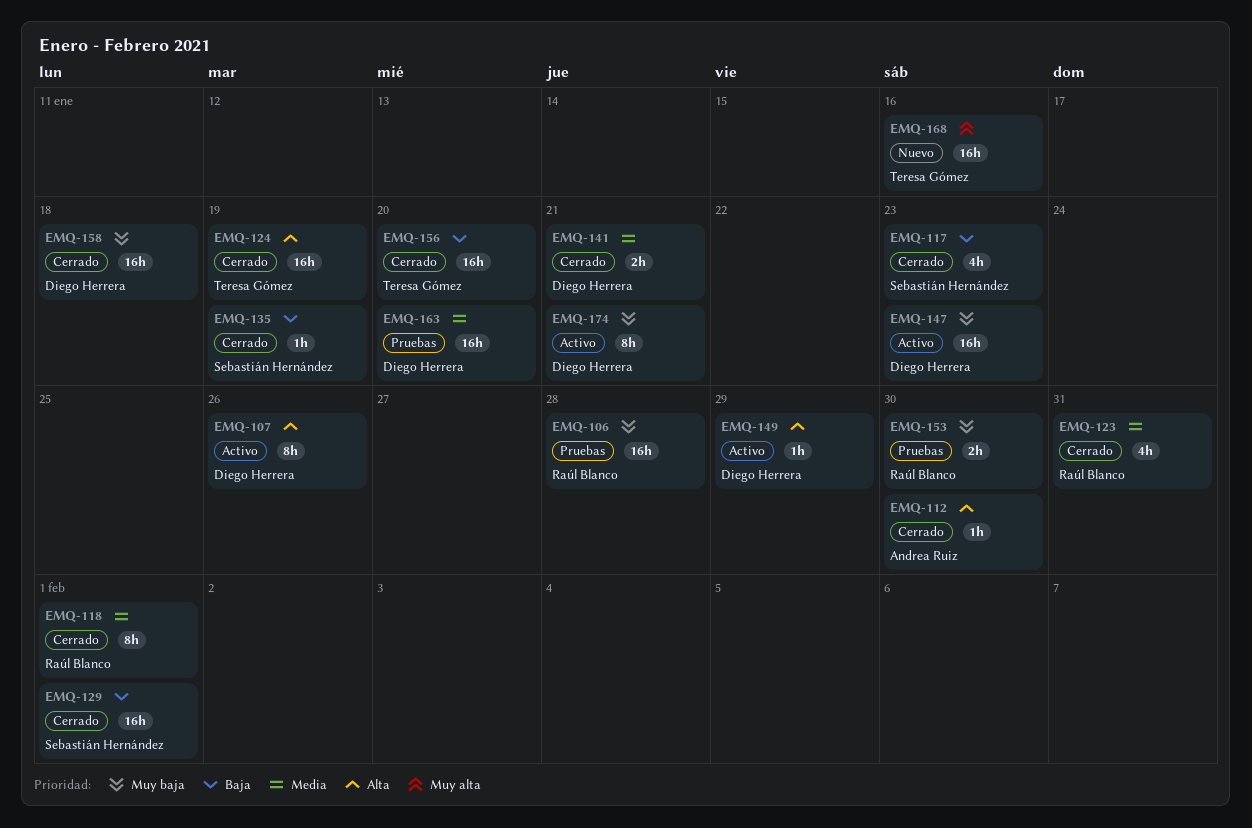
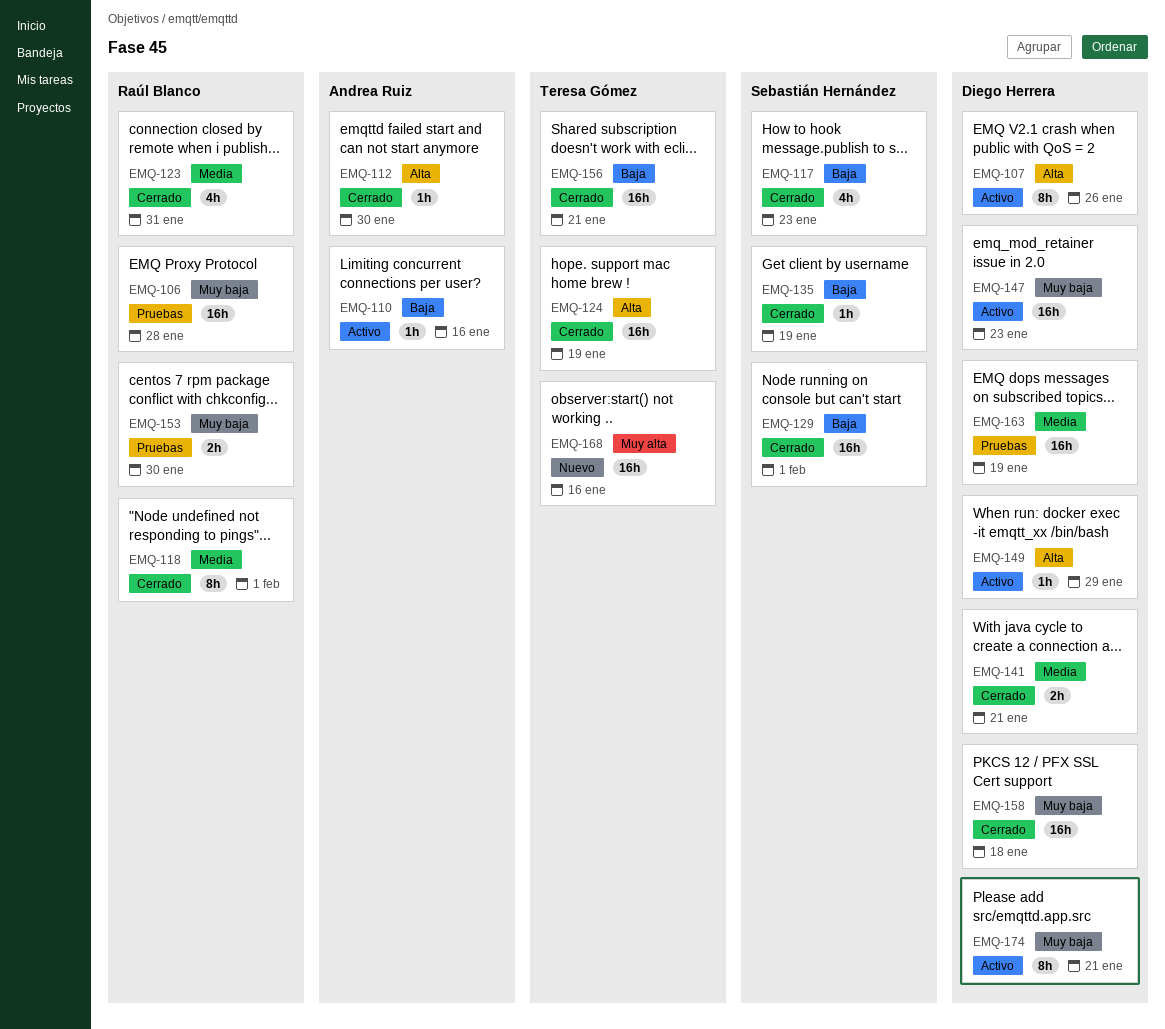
EMQ-110: none -> present
EMQ-156, due: Jan 20 -> Jan 21
EMQ-163, due: Jan 20 -> Jan 19

